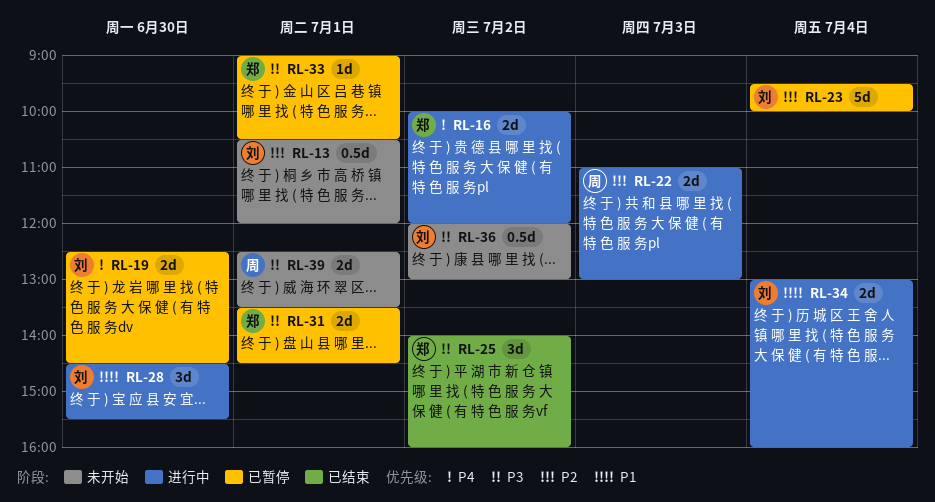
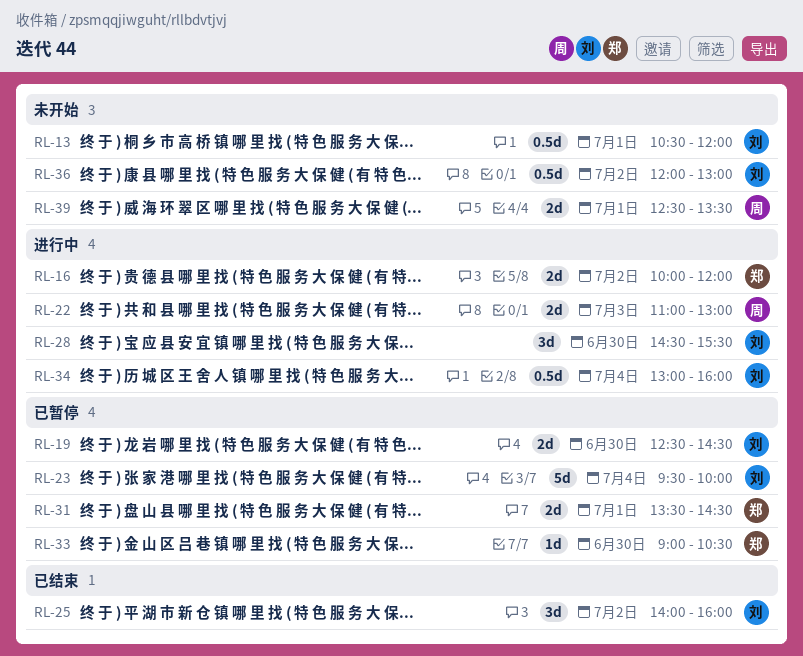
RL-25, owner: 郑 -> 刘
RL-33, day: Jul 1 -> Jun 30
RL-34, estimate: 2d -> 0.5d

